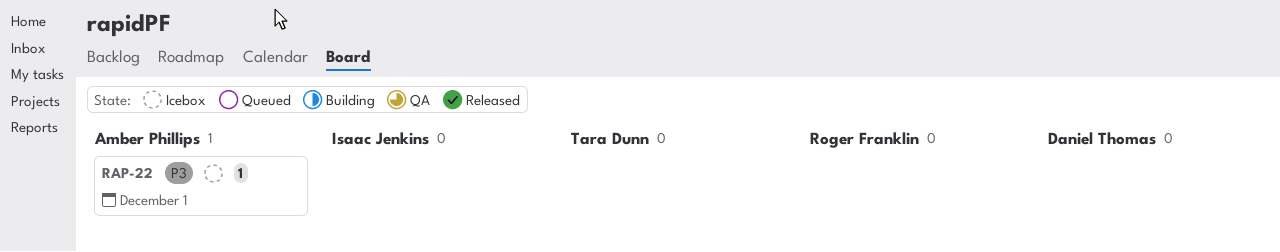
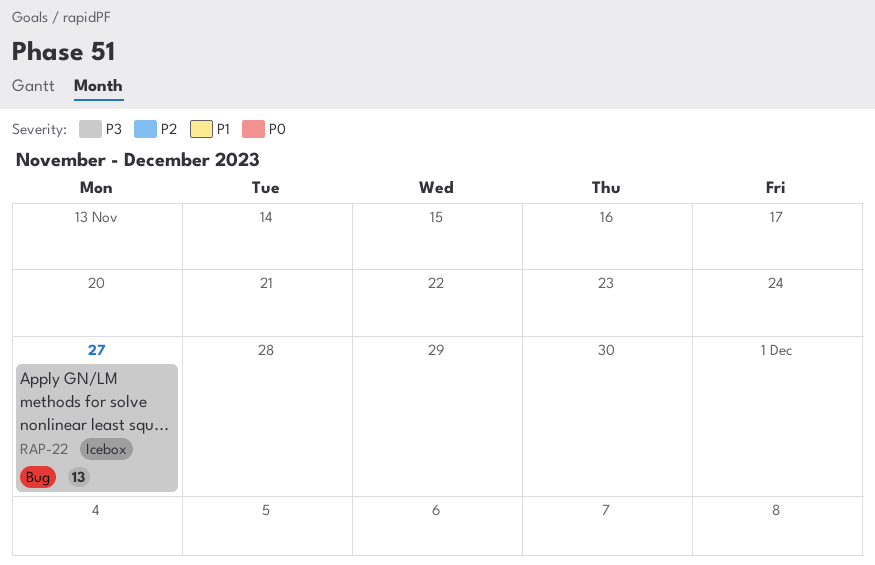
RAP-22, estimate: 1 -> 13
RAP-22, due: Dec 1 -> Nov 27

